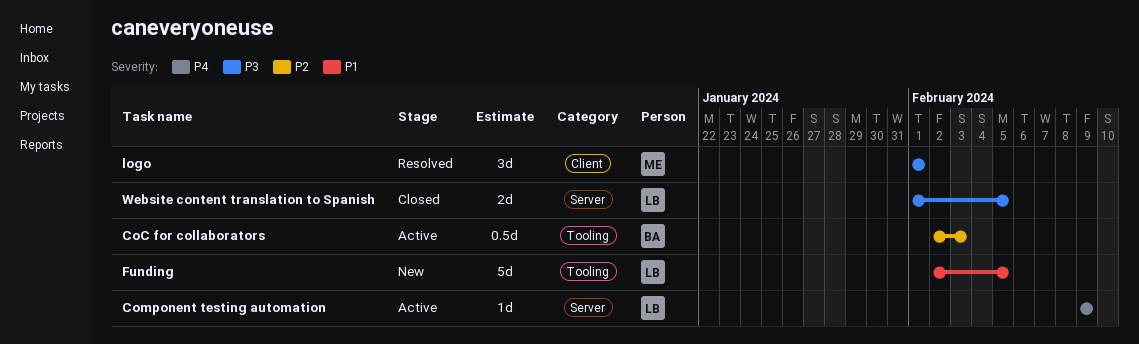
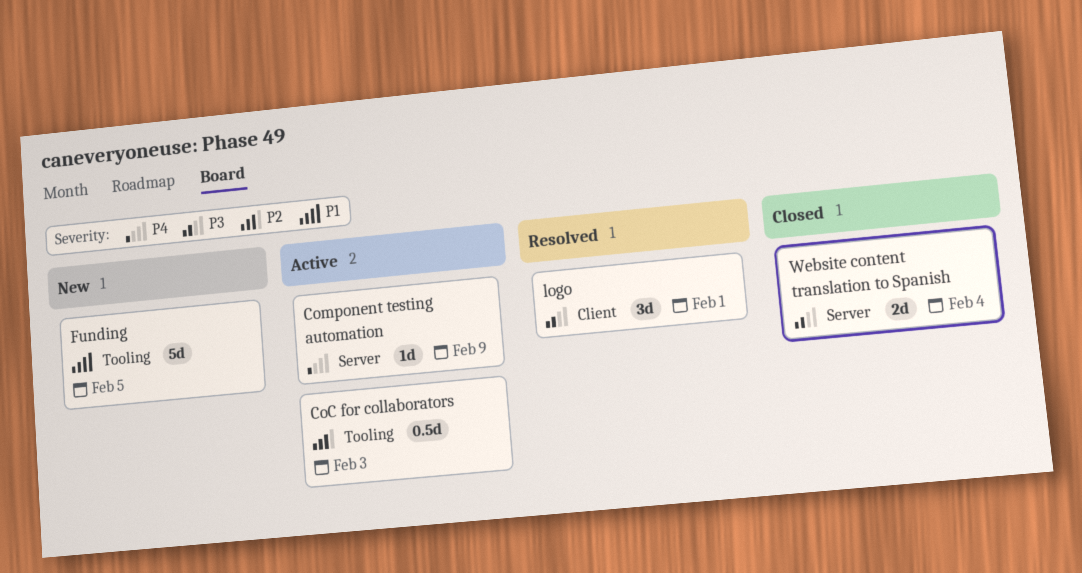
Website content translation to Spanish, due: Feb 5 -> Feb 4

